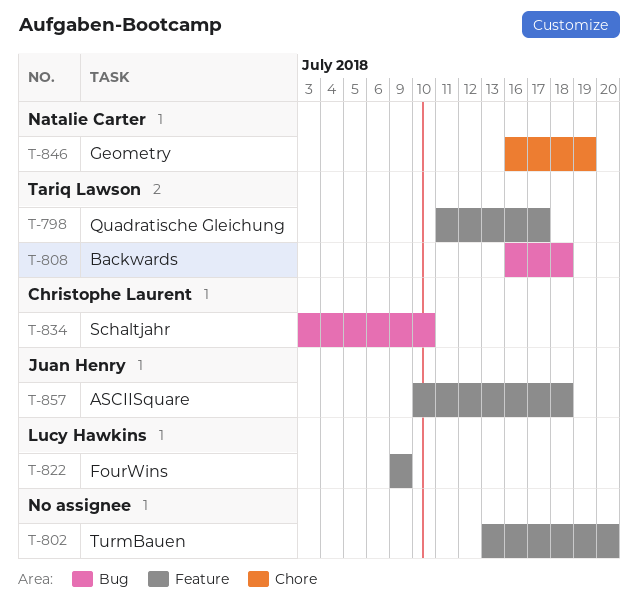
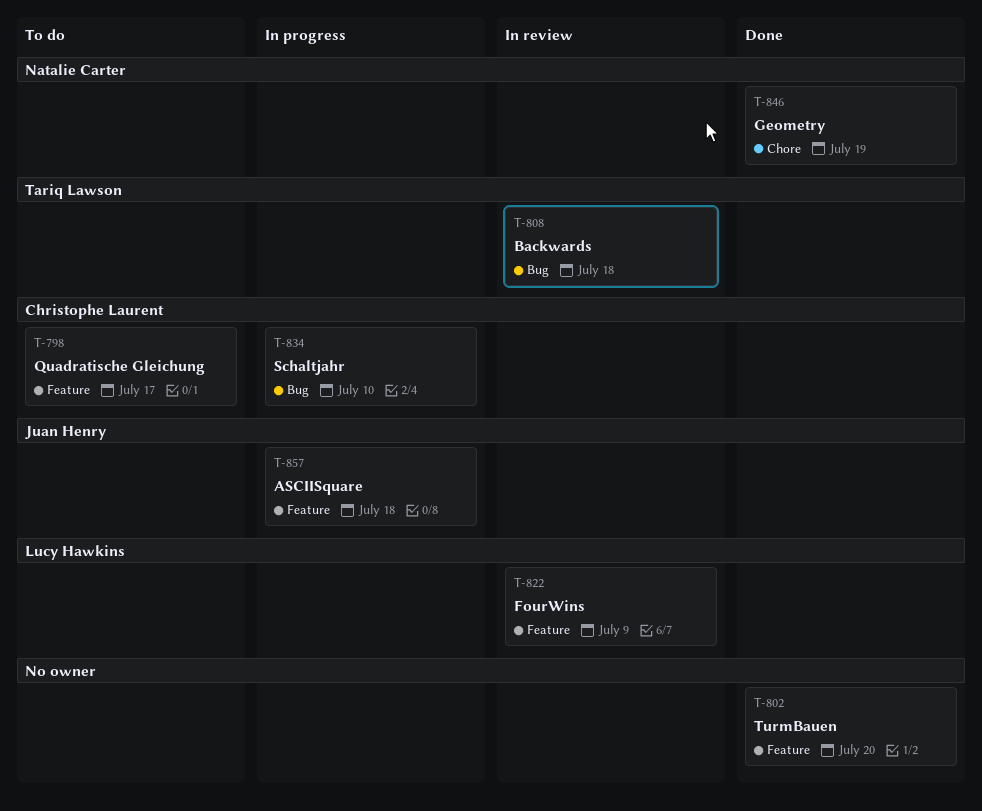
T-798, owner: Tariq Lawson -> Christophe Laurent

